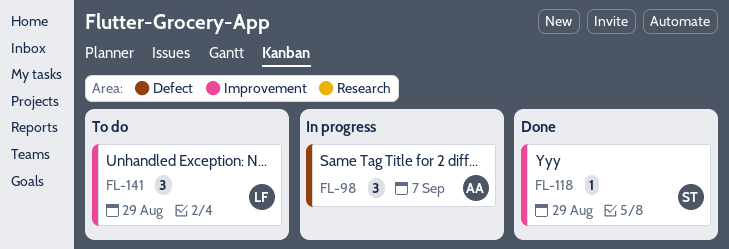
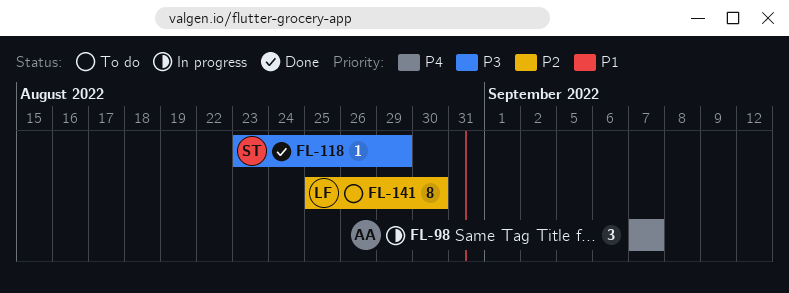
FL-141, estimate: 3 -> 8
FL-141, due: Aug 29 -> Aug 30

